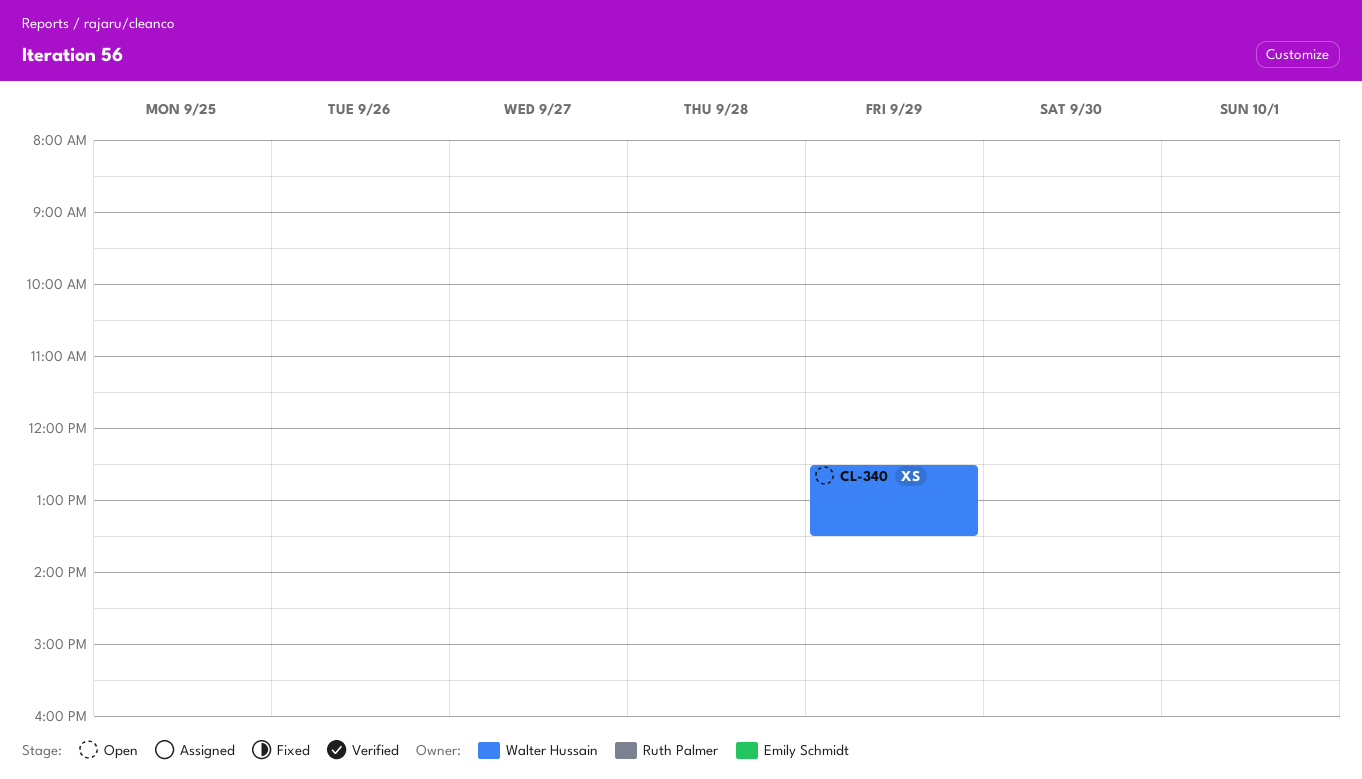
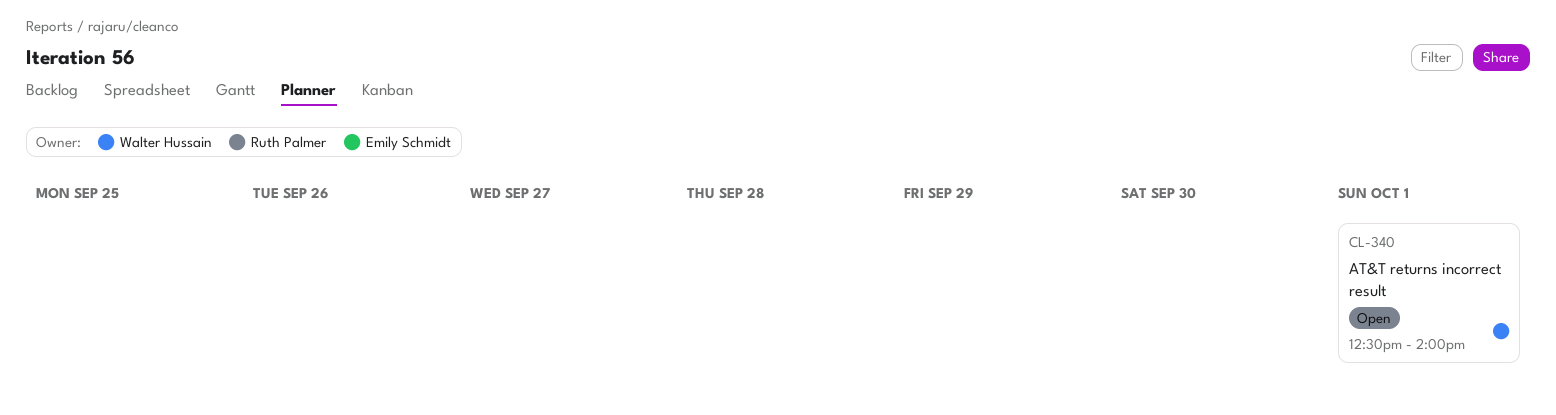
CL-340, day: Sep 29 -> Oct 1
CL-340, ends: 13:30 -> 14:00

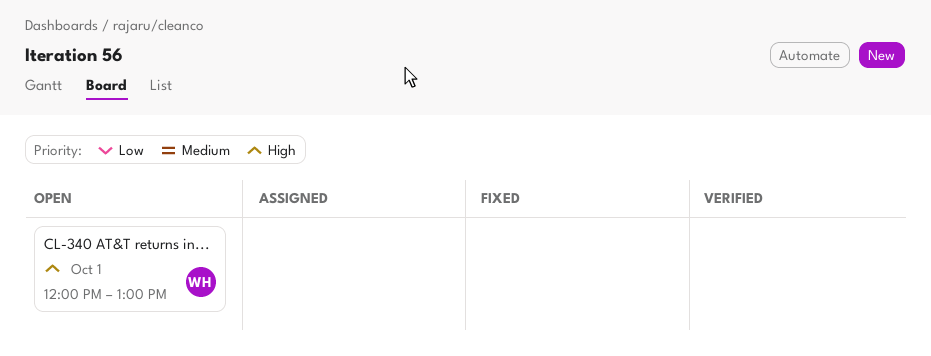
CL-340, begins: 12:30 -> 12:00
CL-340, ends: 14:00 -> 13:00

